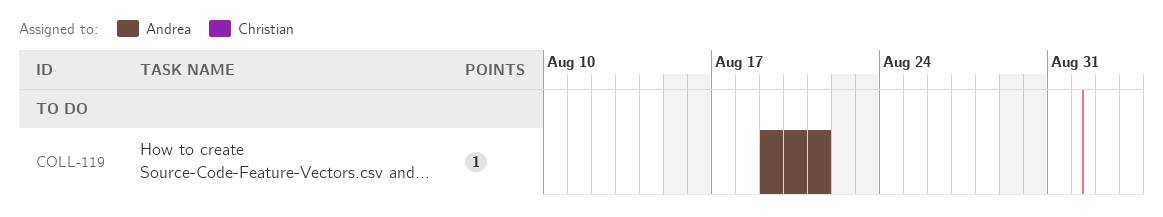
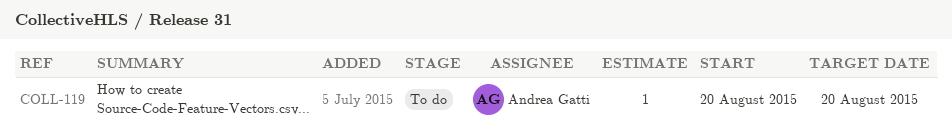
COLL-119, start: Aug 19 -> Aug 20
COLL-119, due: Aug 21 -> Aug 20

